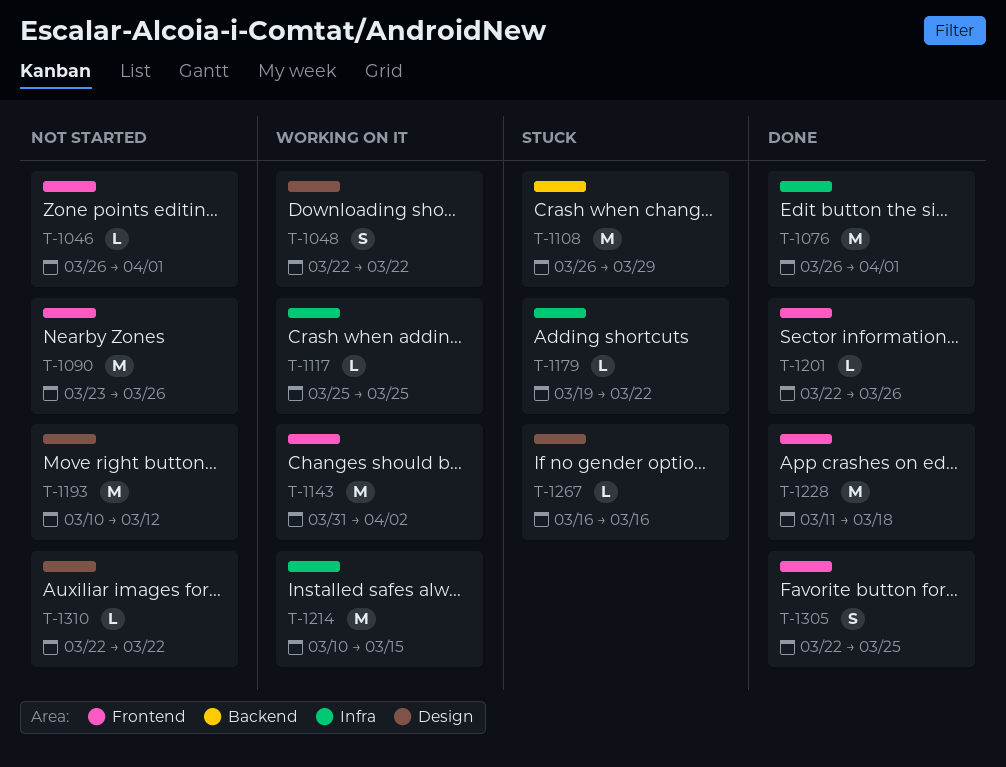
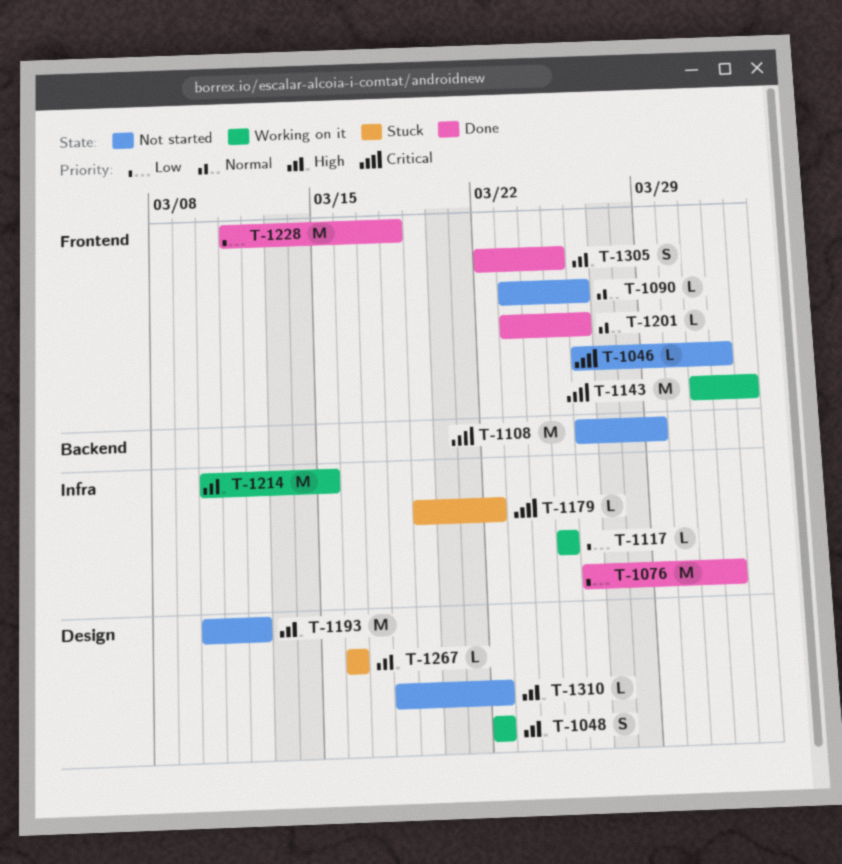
T-1090, estimate: M -> L
T-1108, status: Stuck -> Not started
T-1201, start: Mar 22 -> Mar 23
T-1310, start: Mar 22 -> Mar 18

